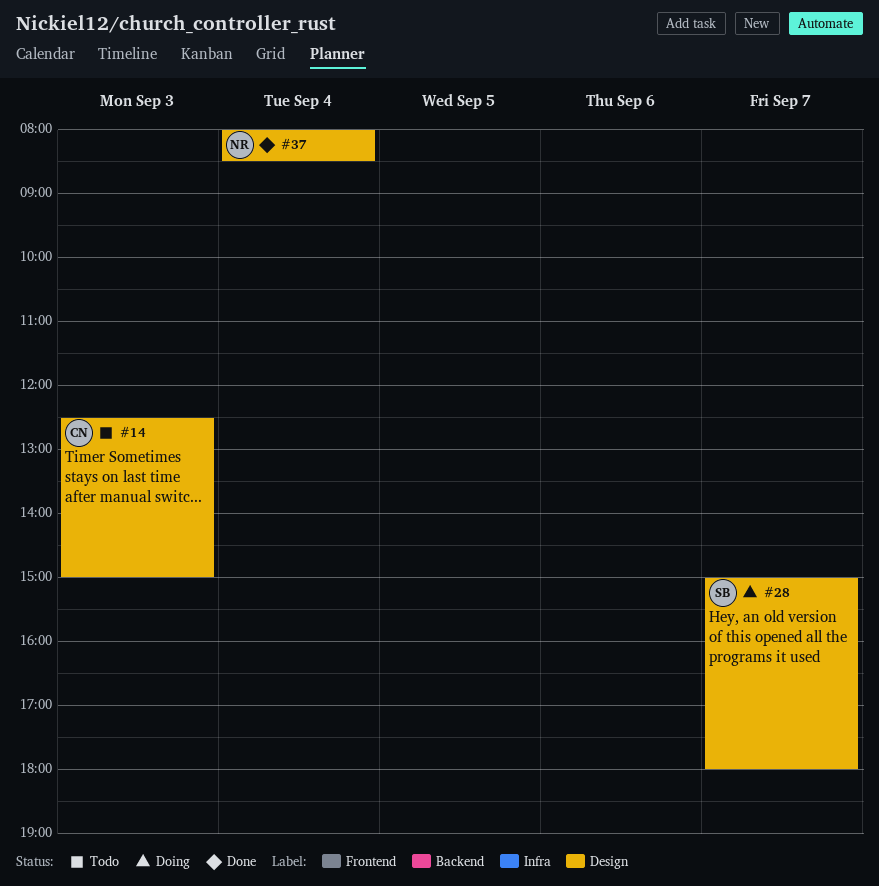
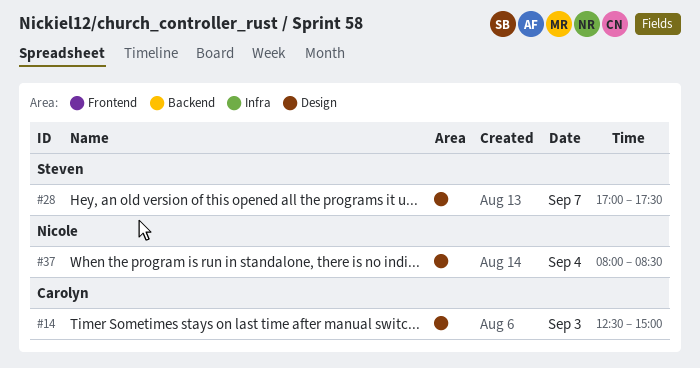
#28, begins: 15:00 -> 17:00
#28, ends: 18:00 -> 17:30

